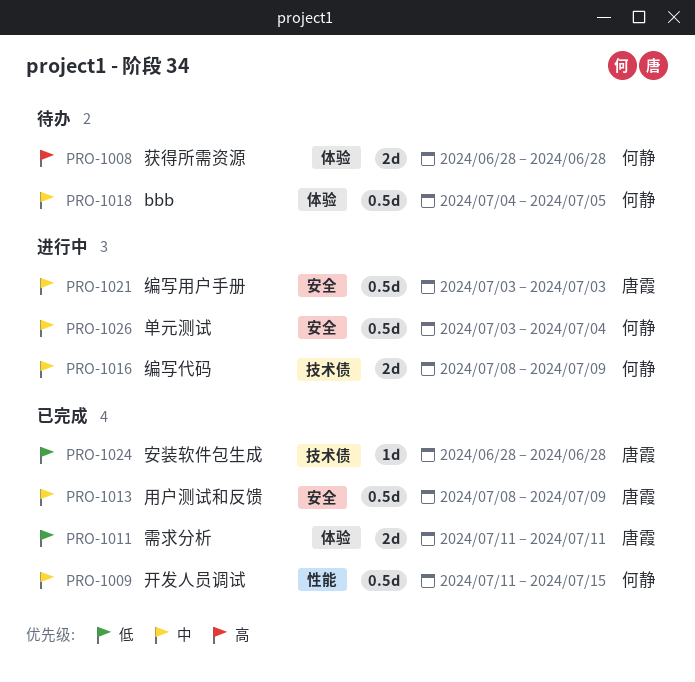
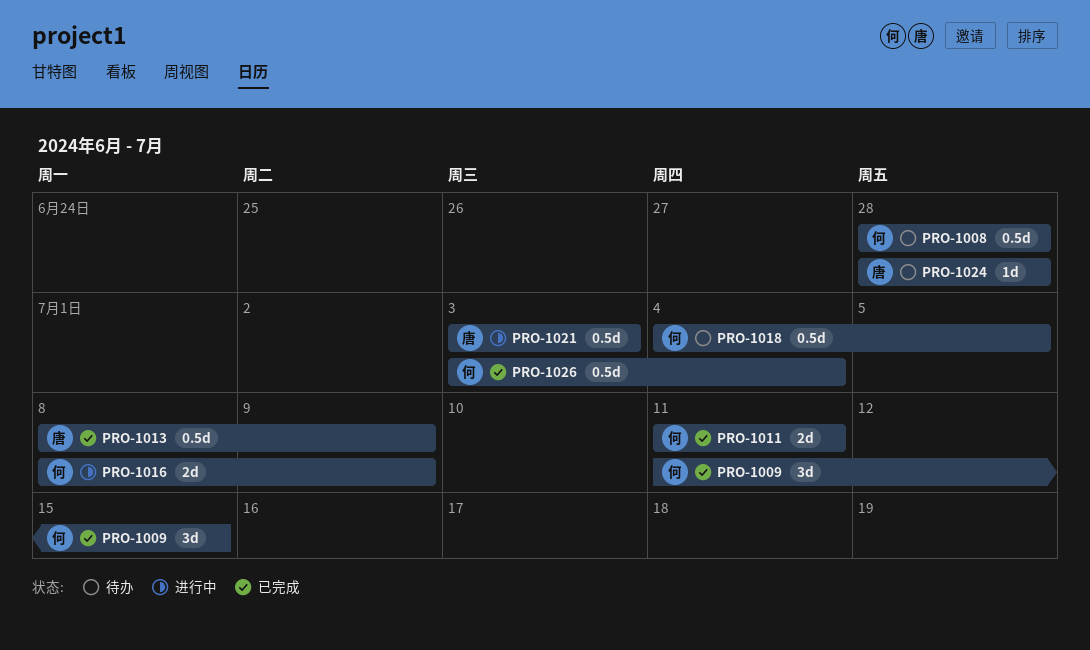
PRO-1008, estimate: 2d -> 0.5d
PRO-1009, estimate: 0.5d -> 3d
PRO-1011, owner: 唐霞 -> 何静
PRO-1024, status: 已完成 -> 待办
PRO-1026, status: 进行中 -> 已完成

